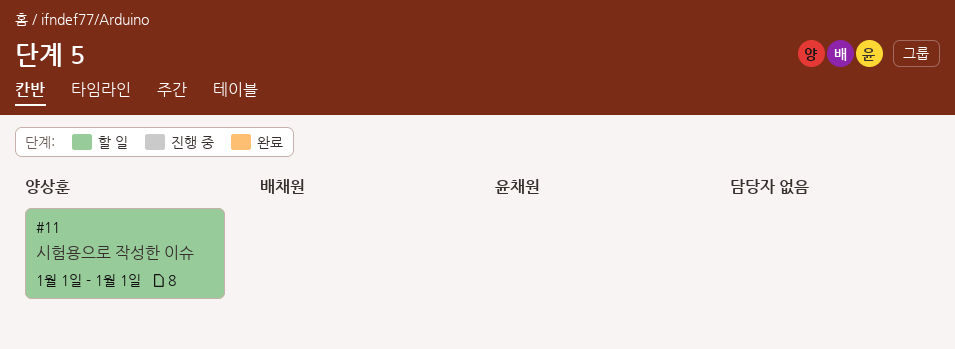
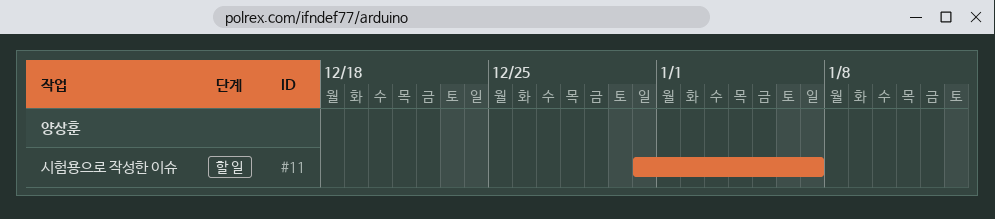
#11, start: Jan 1 -> Dec 31
#11, due: Jan 1 -> Jan 7

